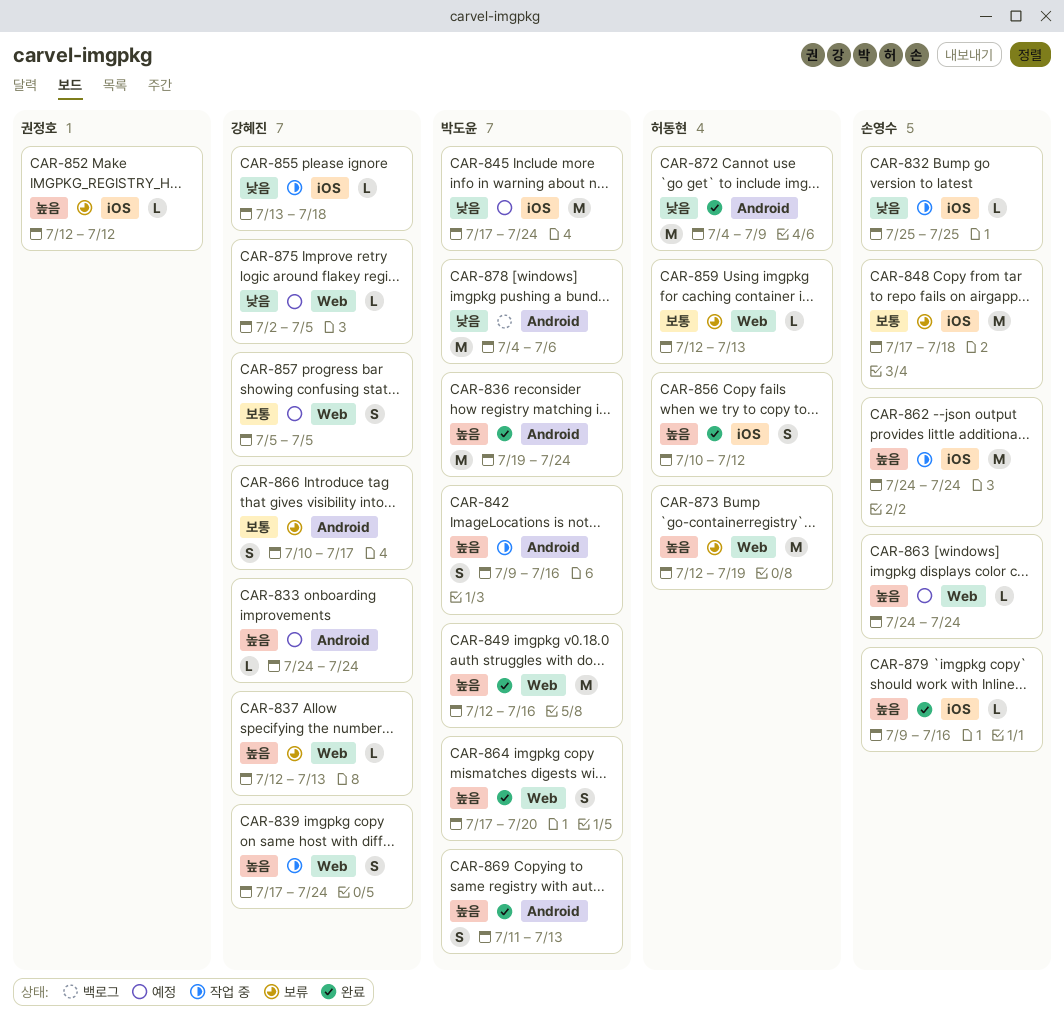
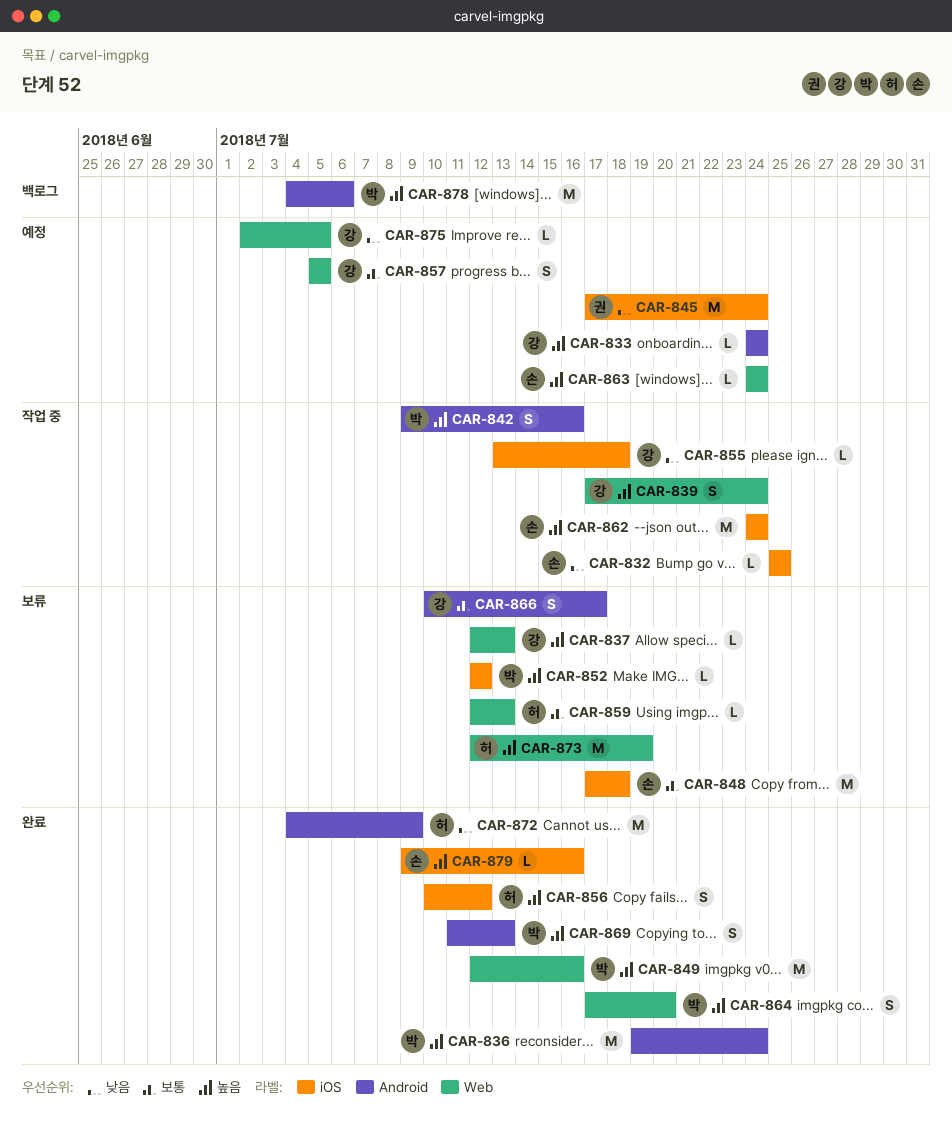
CAR-845, owner: 박도윤 -> 권정호
CAR-852, owner: 권정호 -> 박도윤
CAR-878, priority: 낮음 -> 높음

